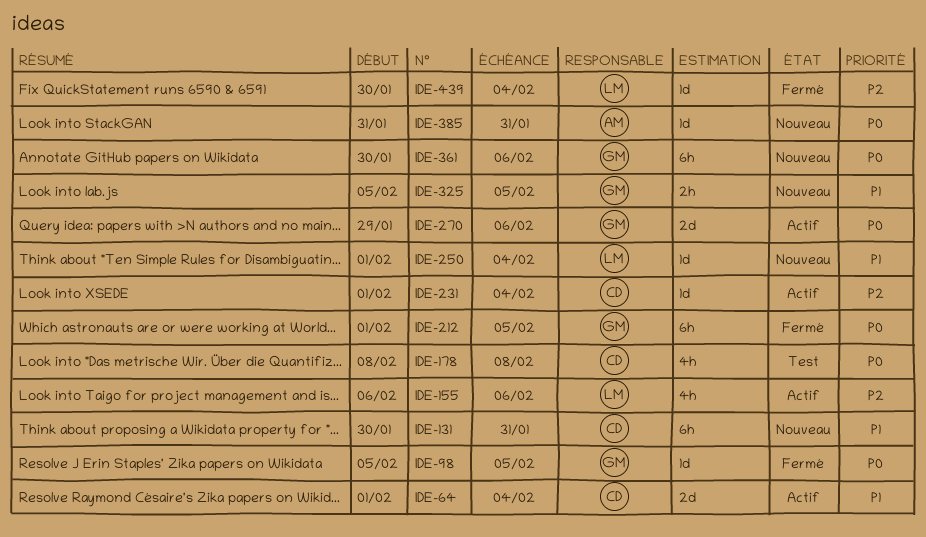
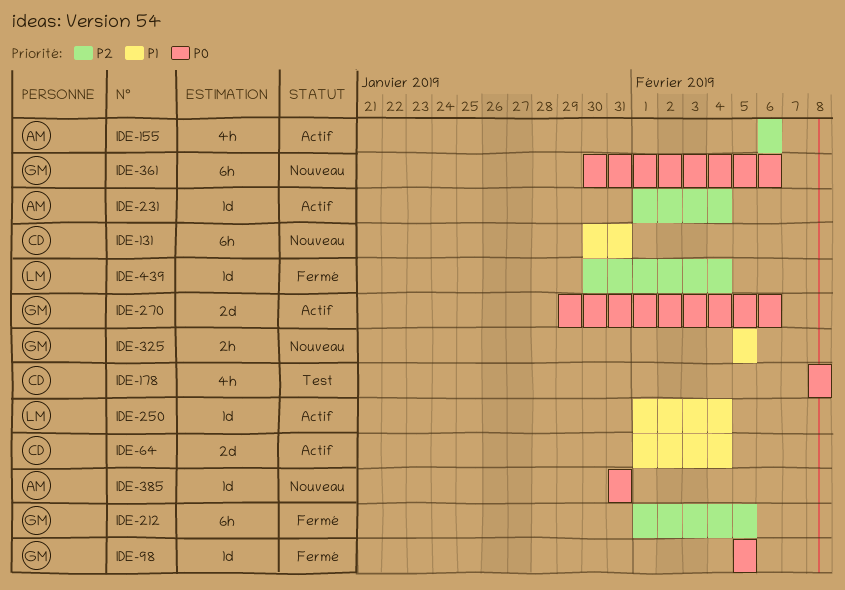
IDE-155, owner: LM -> AM
IDE-212, priority: P0 -> P2
IDE-231, owner: CD -> AM
IDE-250, status: Nouveau -> Actif

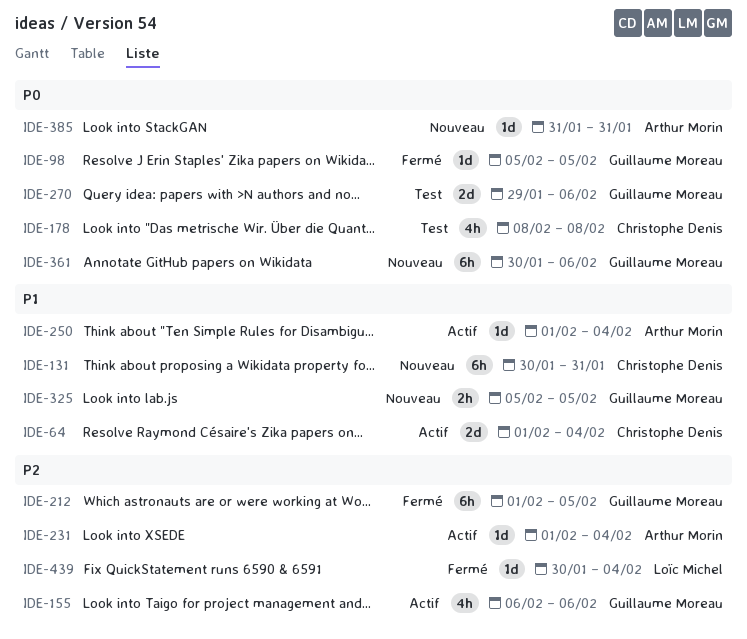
IDE-155, owner: Arthur Morin -> Guillaume Moreau
IDE-250, owner: Loïc Michel -> Arthur Morin
IDE-270, status: Actif -> Test

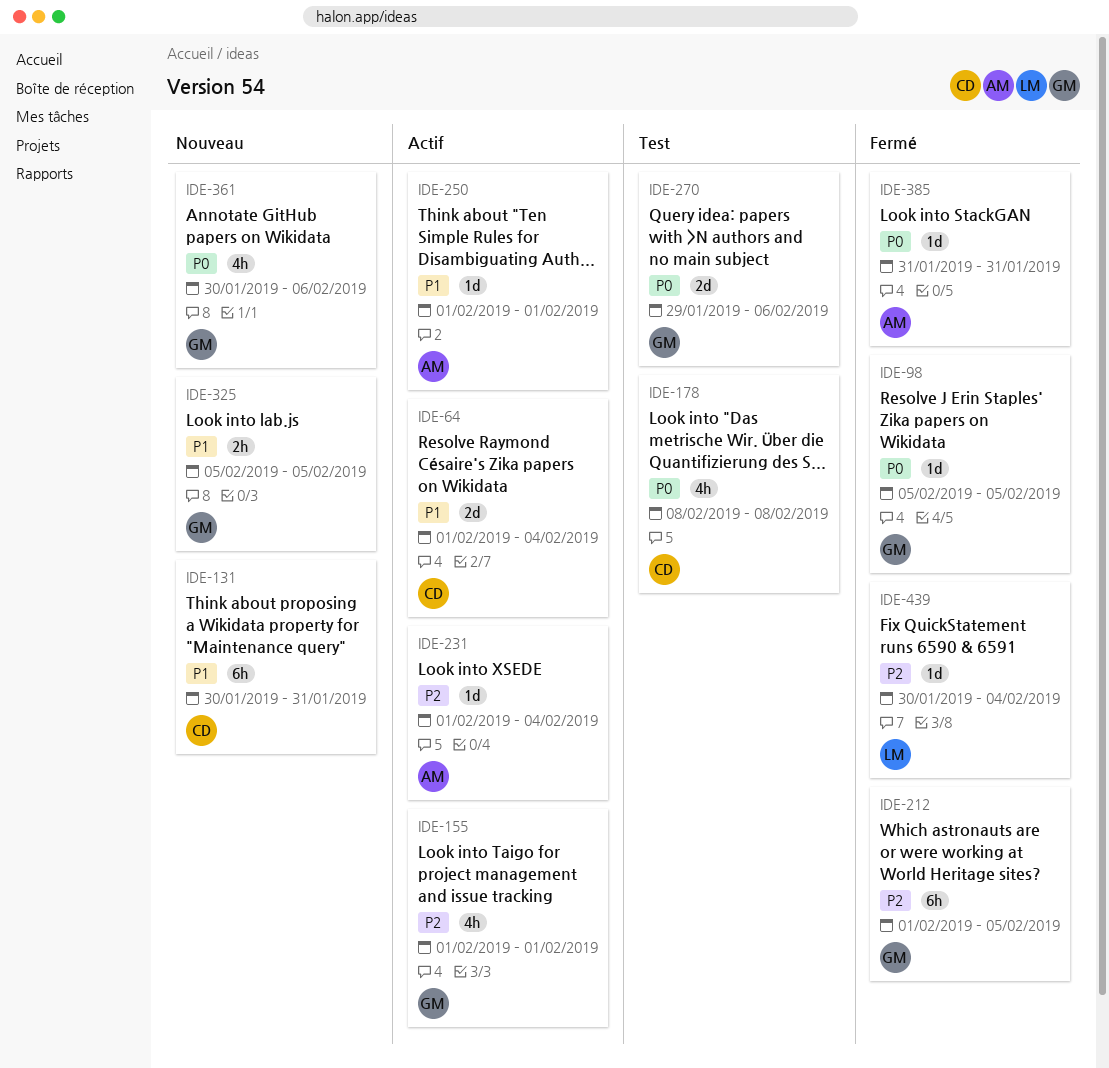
IDE-155, start: Feb 6 -> Feb 1
IDE-155, due: Feb 6 -> Feb 1
IDE-250, due: Feb 4 -> Feb 1
IDE-361, estimate: 6h -> 4h
IDE-385, status: Nouveau -> Fermé

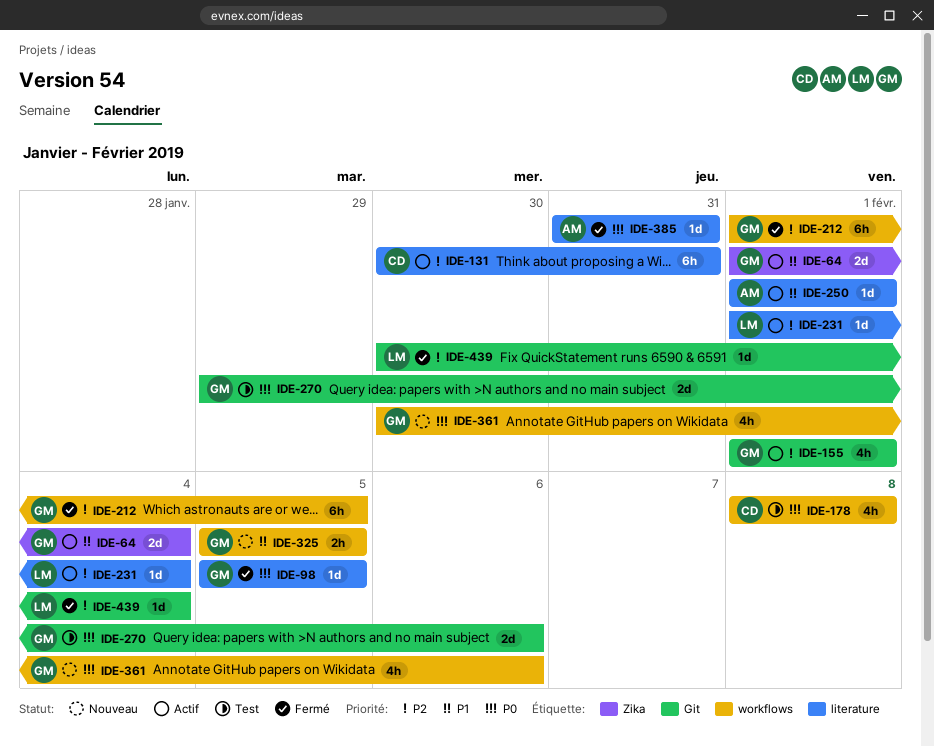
IDE-64, owner: CD -> GM
IDE-131, status: Nouveau -> Actif
IDE-131, priority: P1 -> P2
IDE-231, owner: AM -> LM

